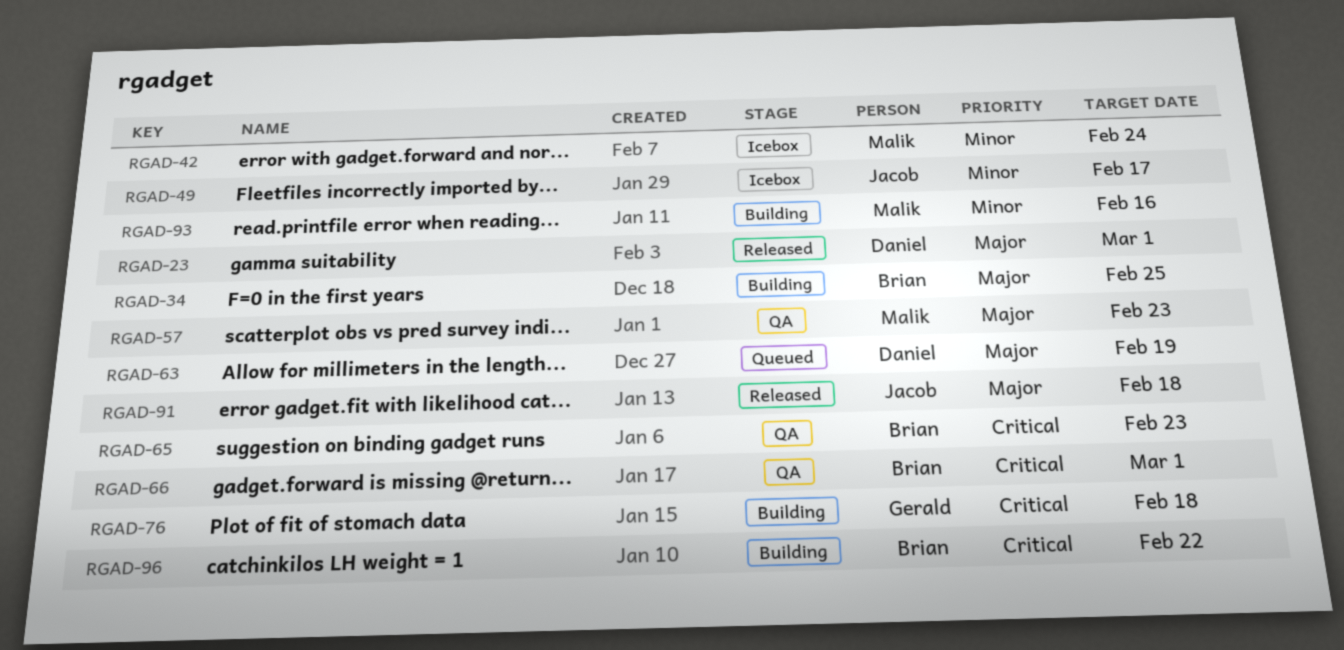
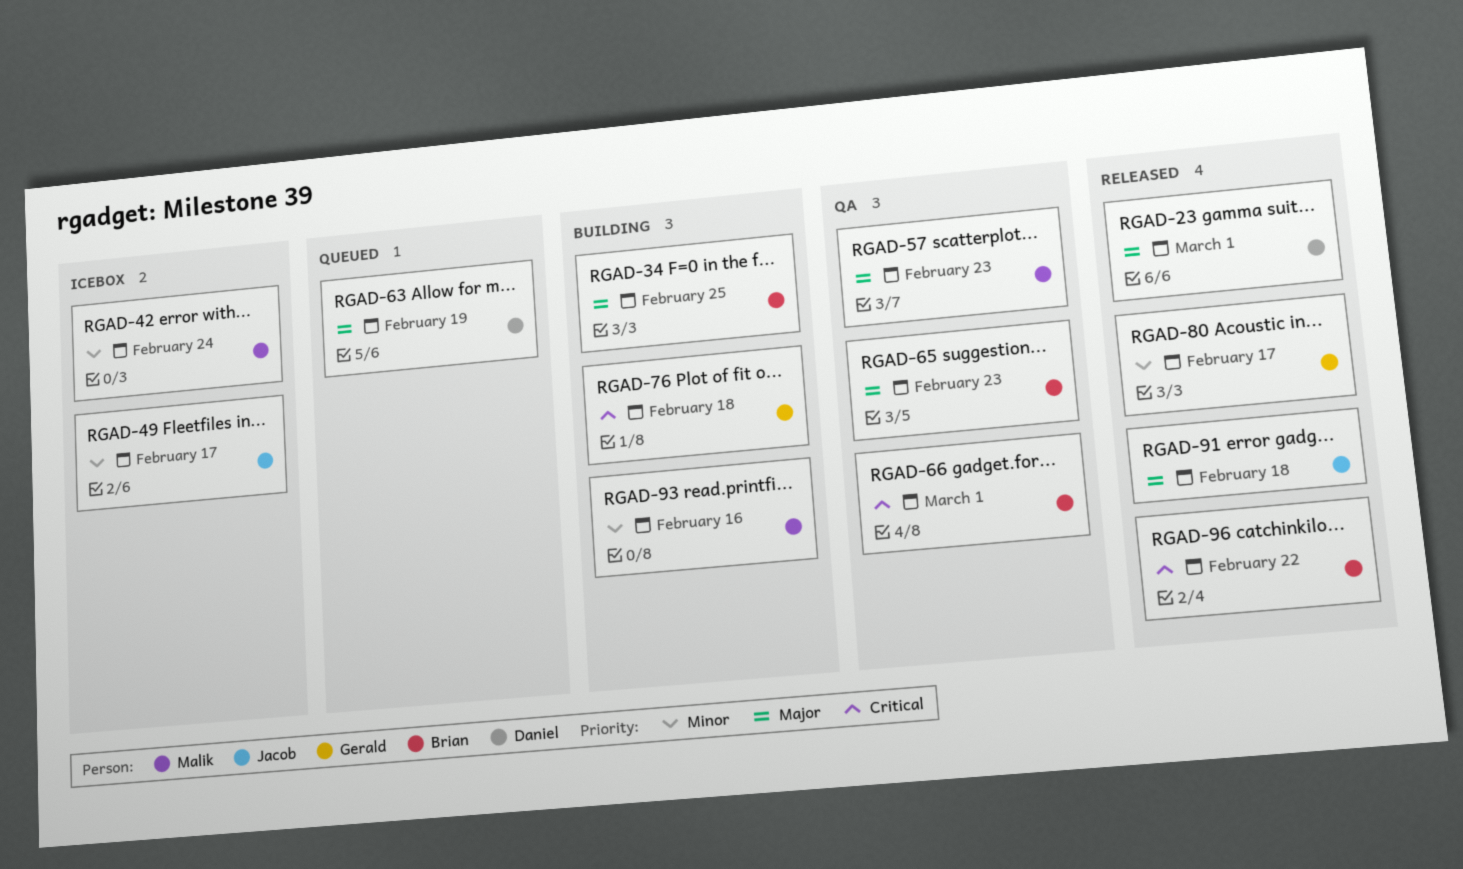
RGAD-65, priority: Critical -> Major
RGAD-80: none -> present
RGAD-96, status: Building -> Released

